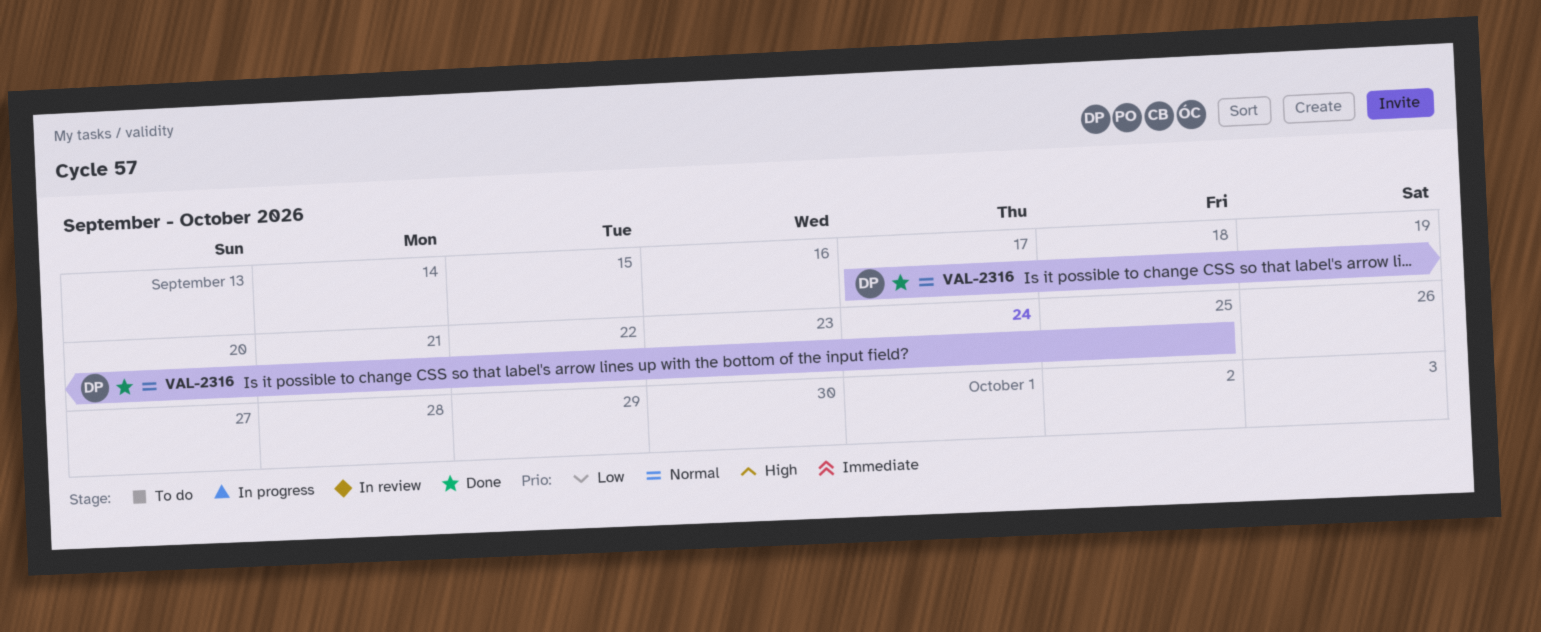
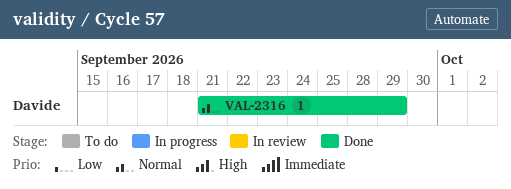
VAL-2316, start: Sep 17 -> Sep 21
VAL-2316, due: Sep 25 -> Sep 29

